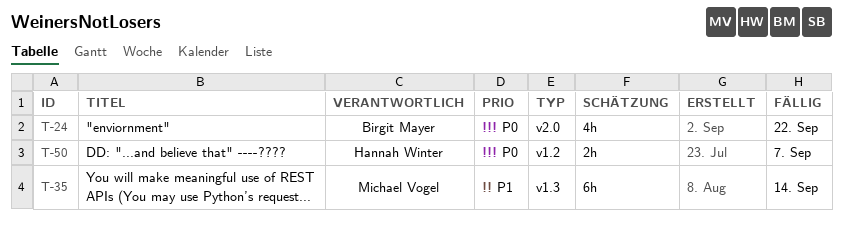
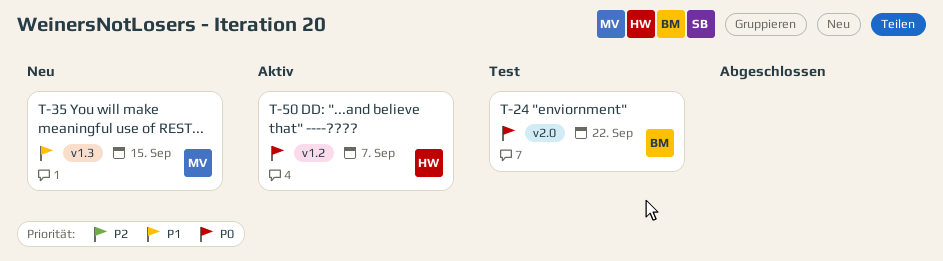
T-35, due: Sep 14 -> Sep 15

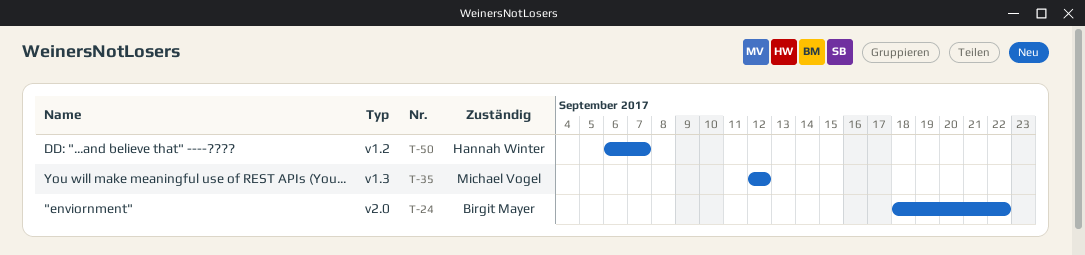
T-35, due: Sep 15 -> Sep 12

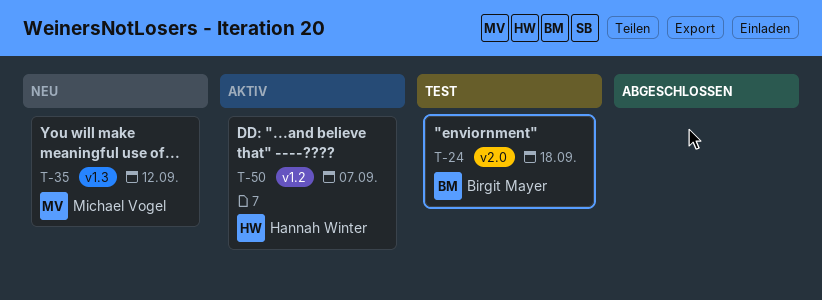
T-24, due: Sep 22 -> Sep 18

